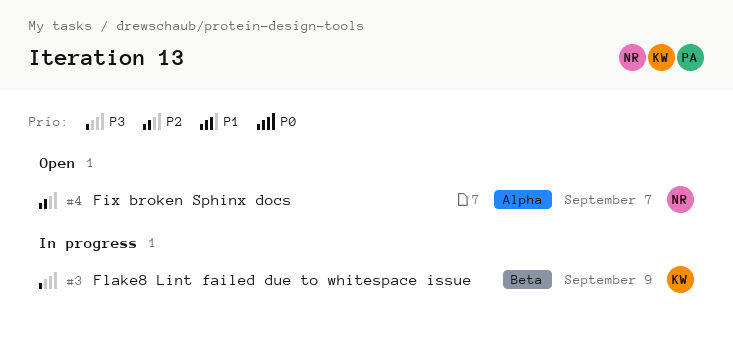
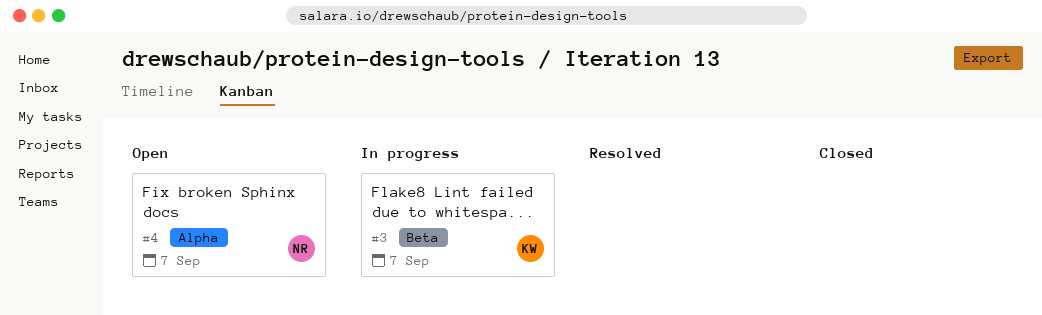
#3, due: Sep 9 -> Sep 7

